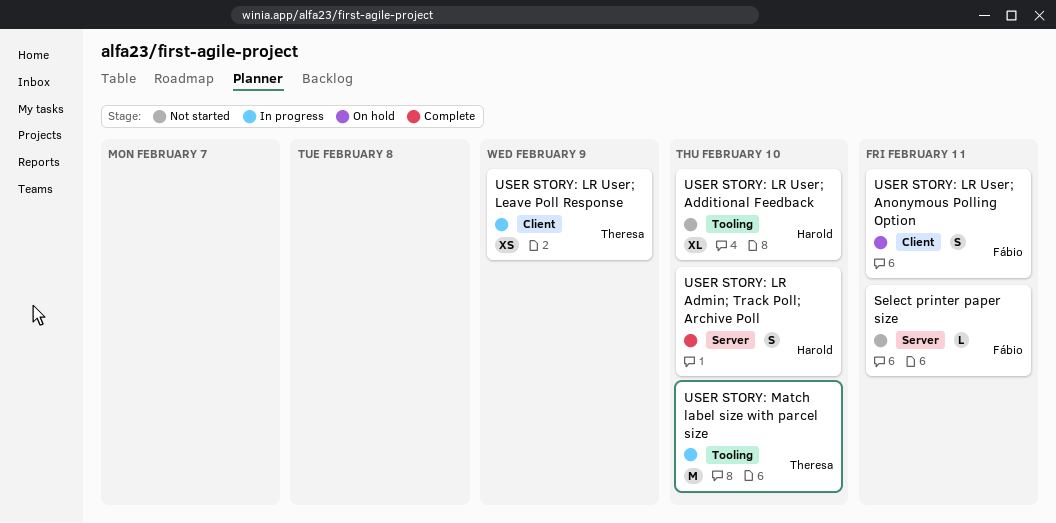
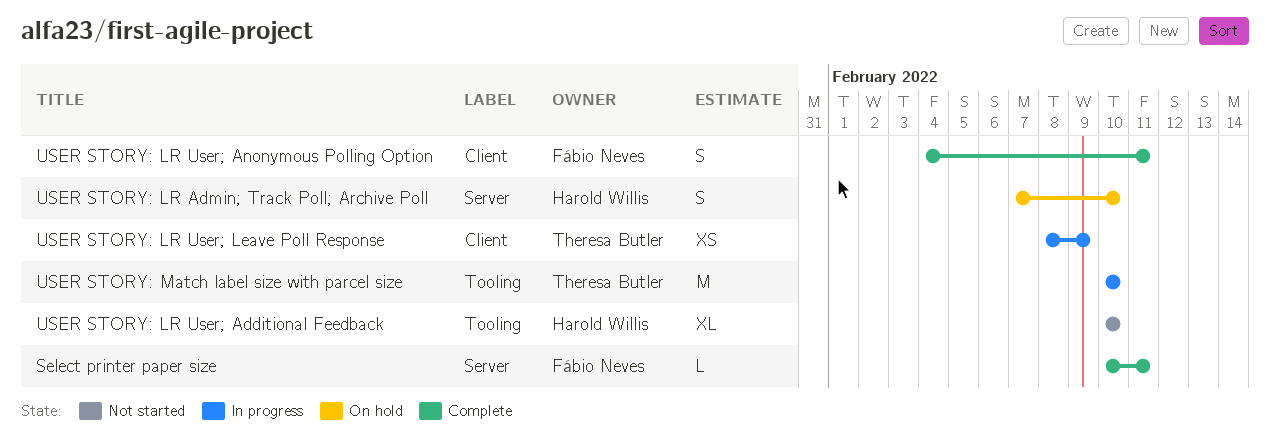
Select printer paper size, status: Not started -> Complete
USER STORY: LR Admin; Track Poll; Archive Poll, status: Complete -> On hold
USER STORY: LR User; Anonymous Polling Option, status: On hold -> Complete

